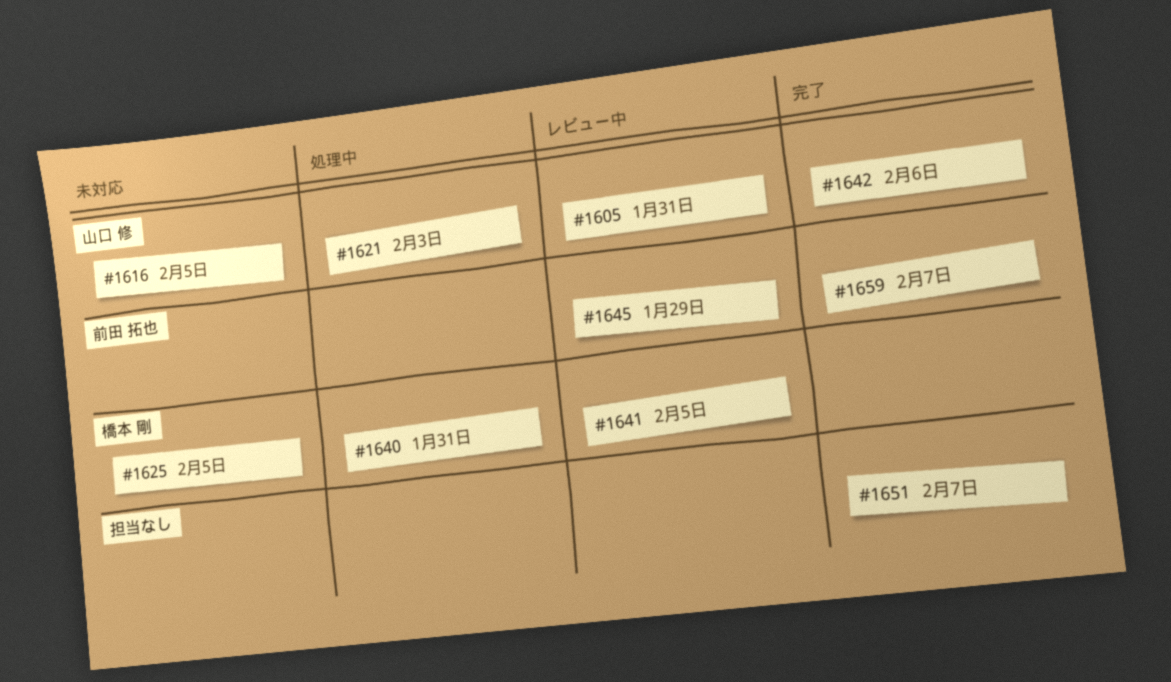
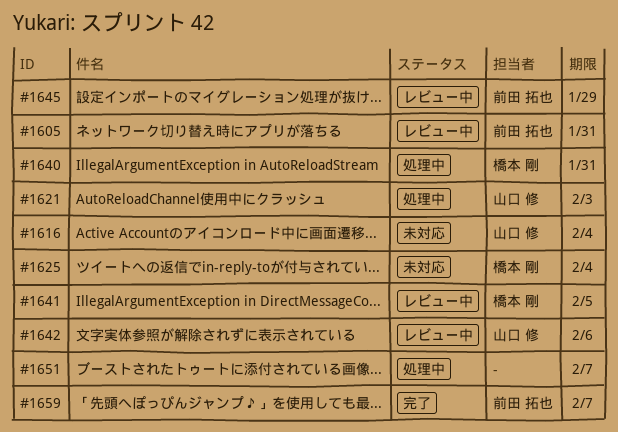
#1605, owner: 山口 修 -> 前田 拓也
#1616, due: Feb 5 -> Feb 4
#1625, due: Feb 5 -> Feb 4
#1642, status: 完了 -> レビュー中
#1651, status: 完了 -> 処理中

